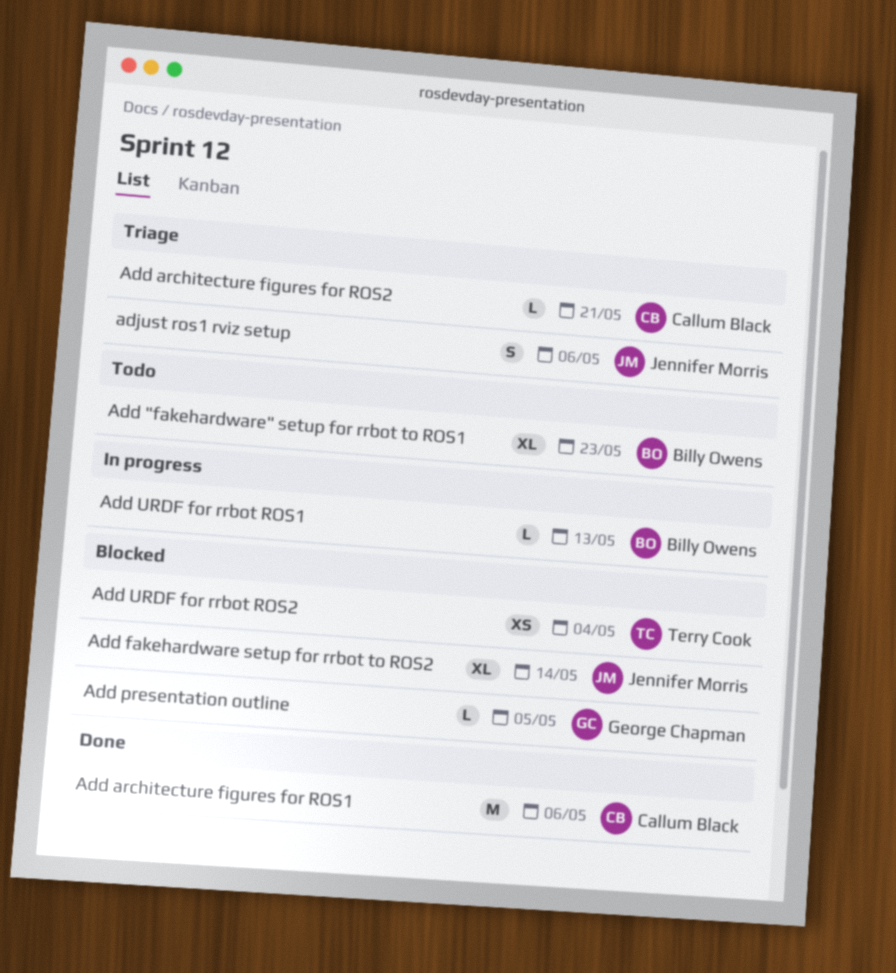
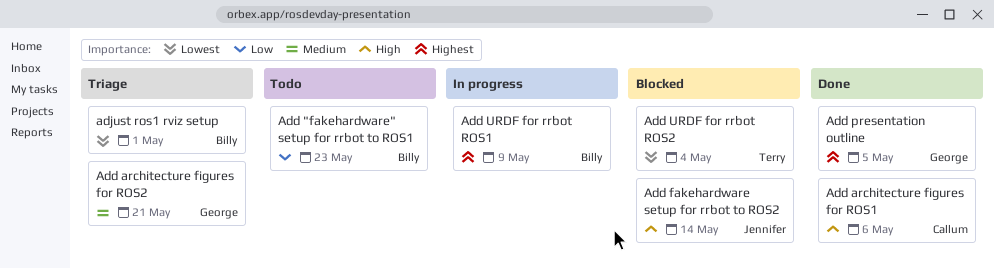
Add architecture figures for ROS2, owner: Callum Black -> George Chapman
Add presentation outline, status: Blocked -> Done
Add URDF for rrbot ROS1, due: May 13 -> May 9
adjust ros1 rviz setup, owner: Jennifer Morris -> Billy Owens
adjust ros1 rviz setup, due: May 6 -> May 1

